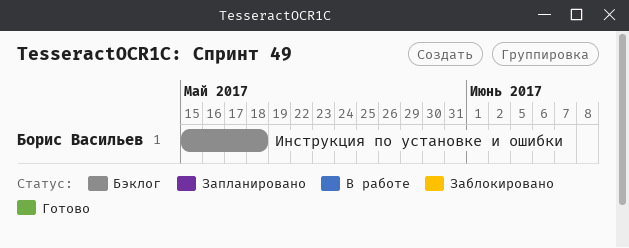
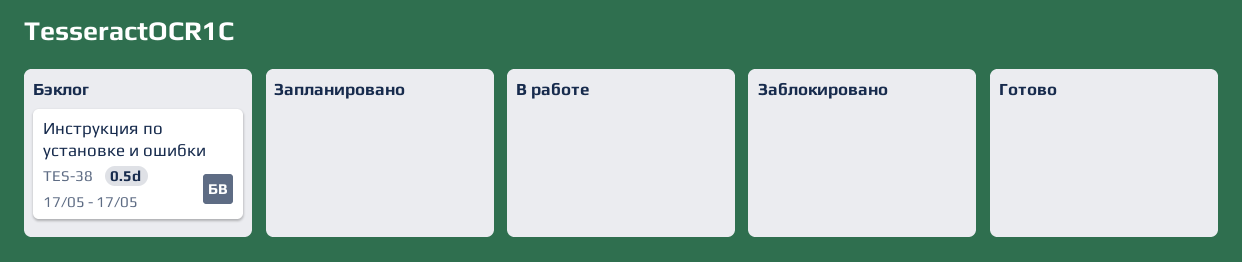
Инструкция по установке и ошибки, start: May 15 -> May 17
Инструкция по установке и ошибки, due: May 18 -> May 17

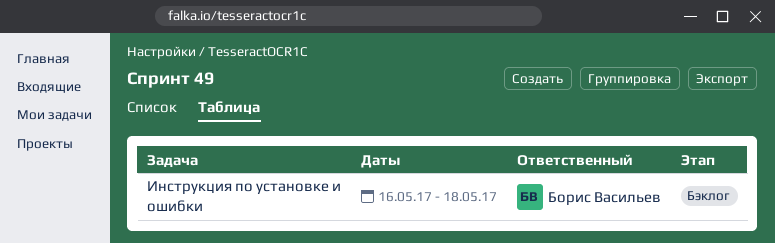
Инструкция по установке и ошибки, start: May 17 -> May 16
Инструкция по установке и ошибки, due: May 17 -> May 18

